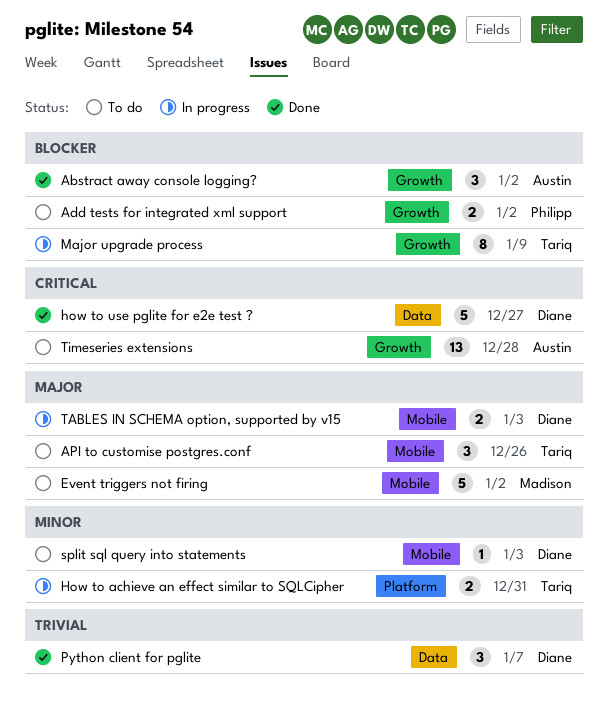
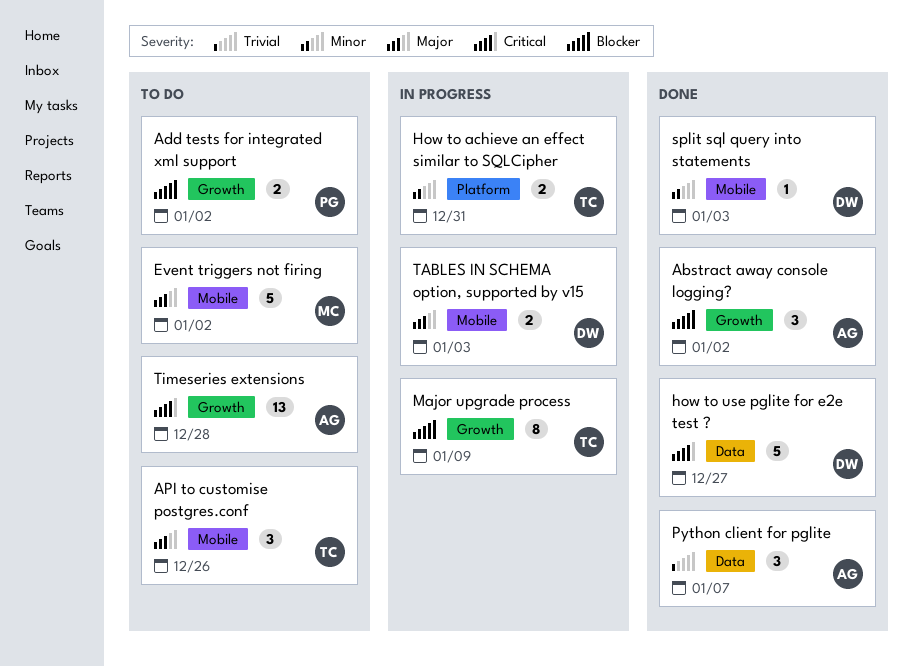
Python client for pglite, owner: Diane -> Austin
split sql query into statements, status: To do -> Done

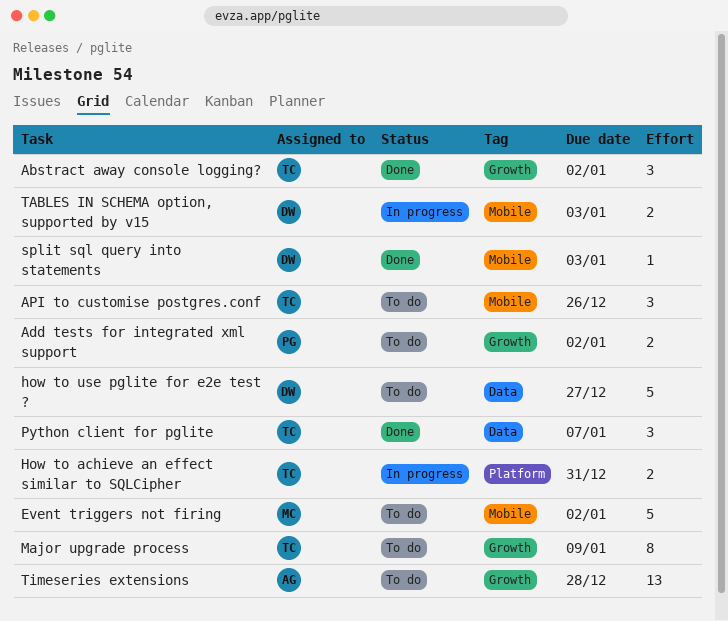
Abstract away console logging?, owner: AG -> TC
how to use pglite for e2e test ?, status: Done -> To do
Major upgrade process, status: In progress -> To do
Python client for pglite, owner: AG -> TC

